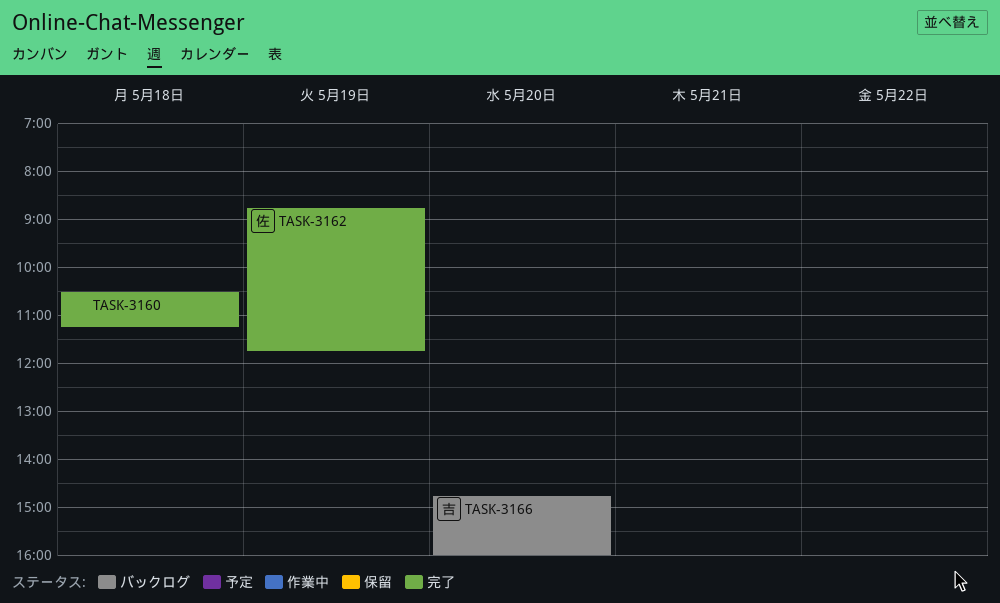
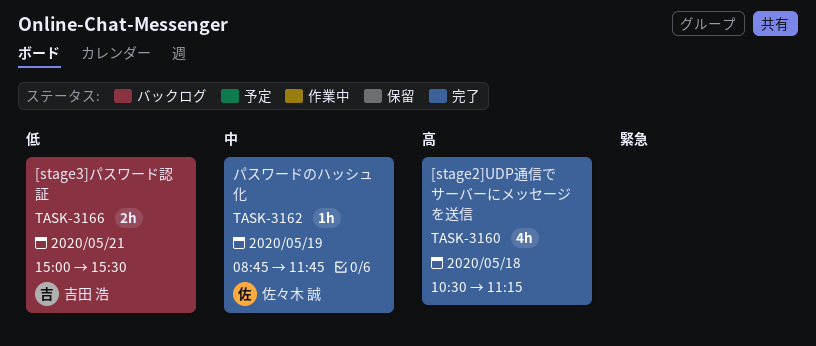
TASK-3166, day: May 20 -> May 21
TASK-3166, begins: 14:45 -> 15:00
TASK-3166, ends: 16:00 -> 15:30

